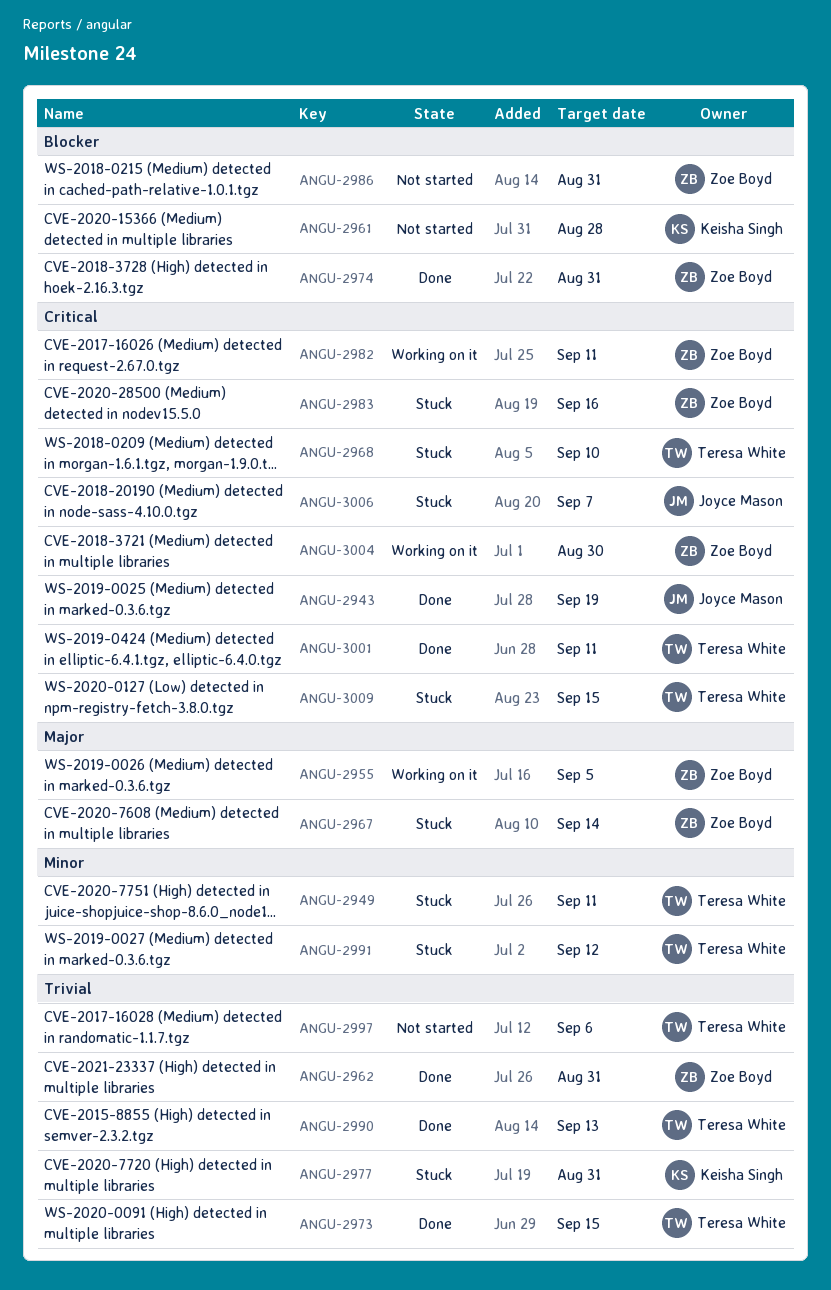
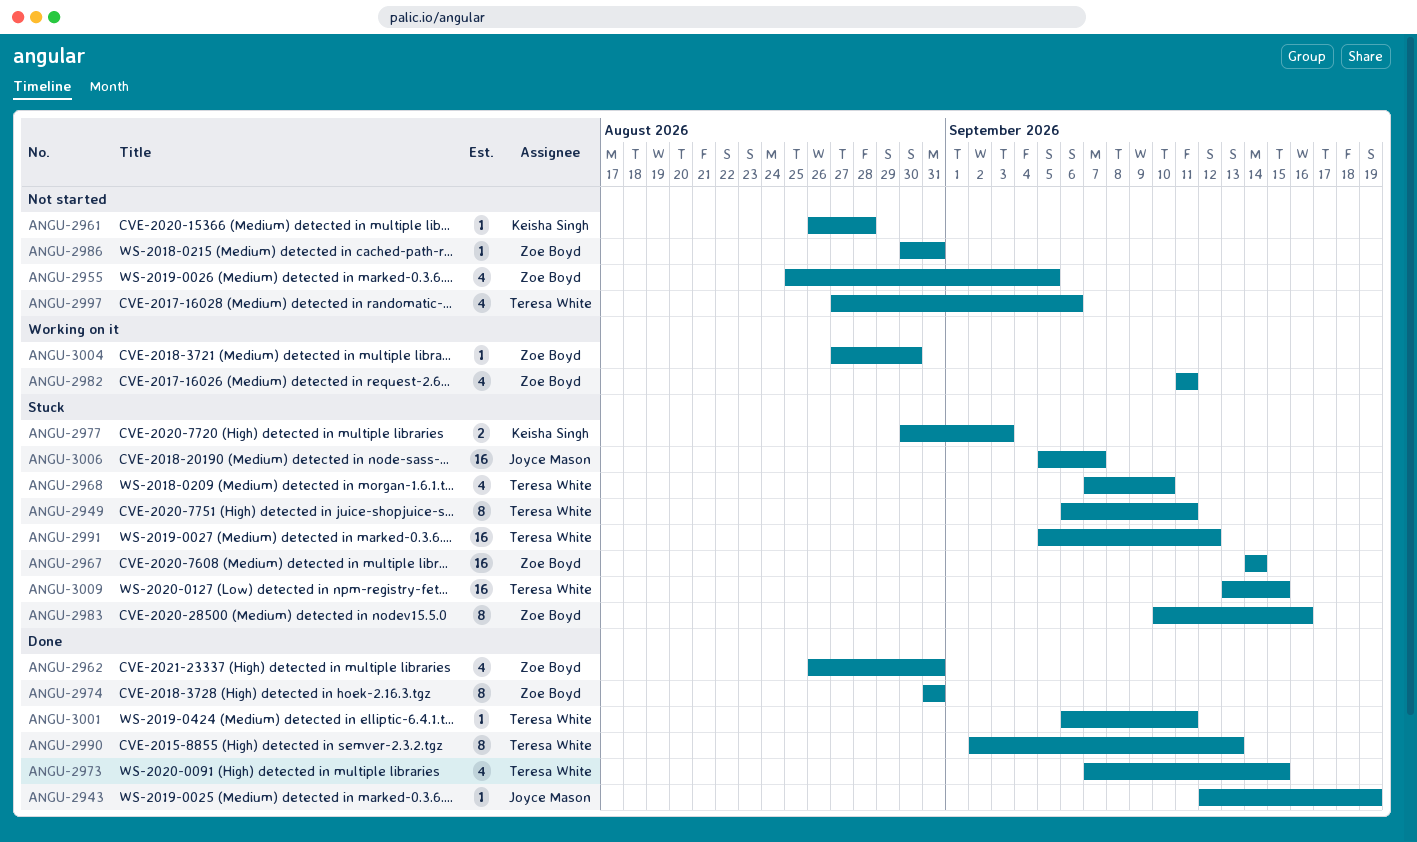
ANGU-2955, status: Working on it -> Not started
ANGU-2977, due: Aug 31 -> Sep 3

